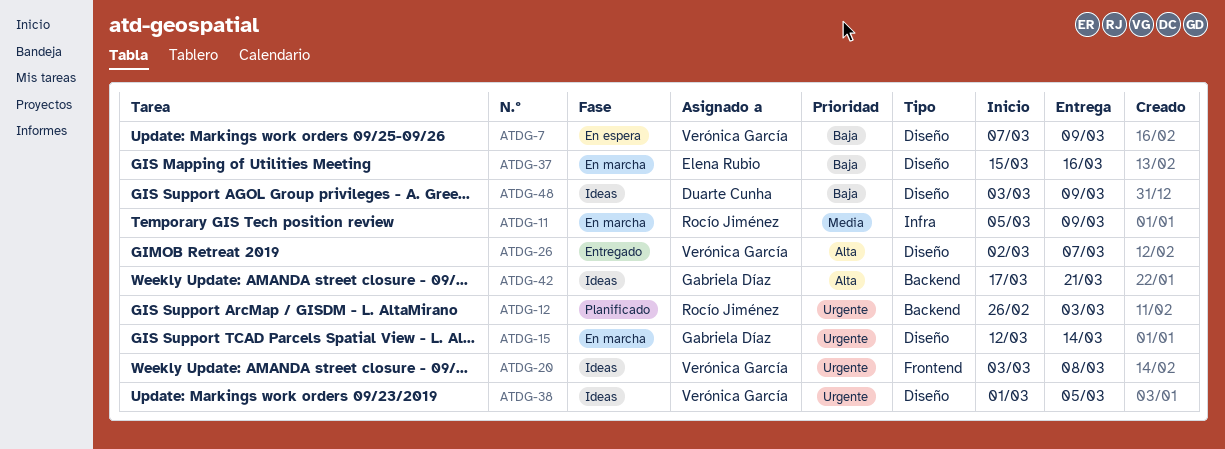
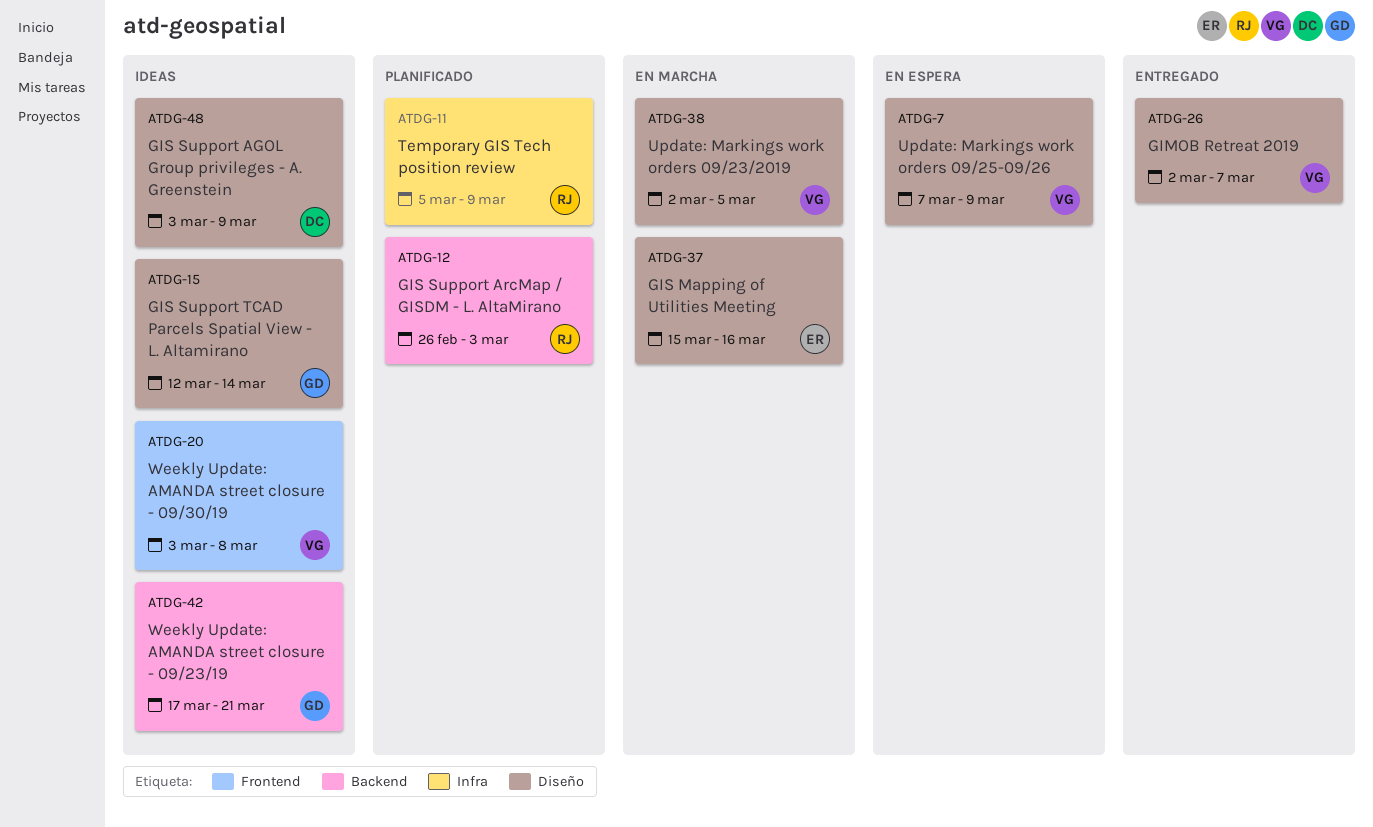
ATDG-11, status: En marcha -> Planificado
ATDG-15, status: En marcha -> Ideas
ATDG-38, status: Ideas -> En marcha
ATDG-38, start: Mar 1 -> Mar 2

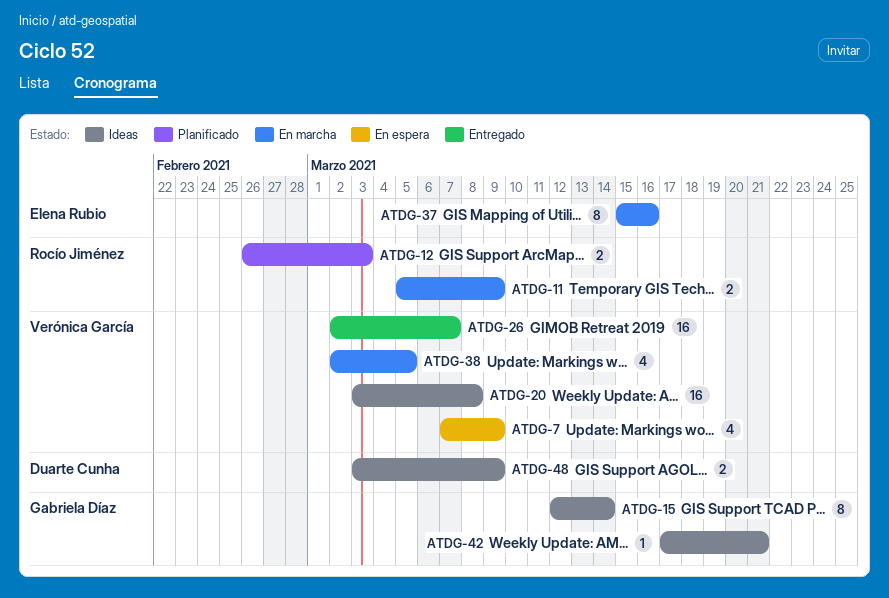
ATDG-11, status: Planificado -> En marcha

